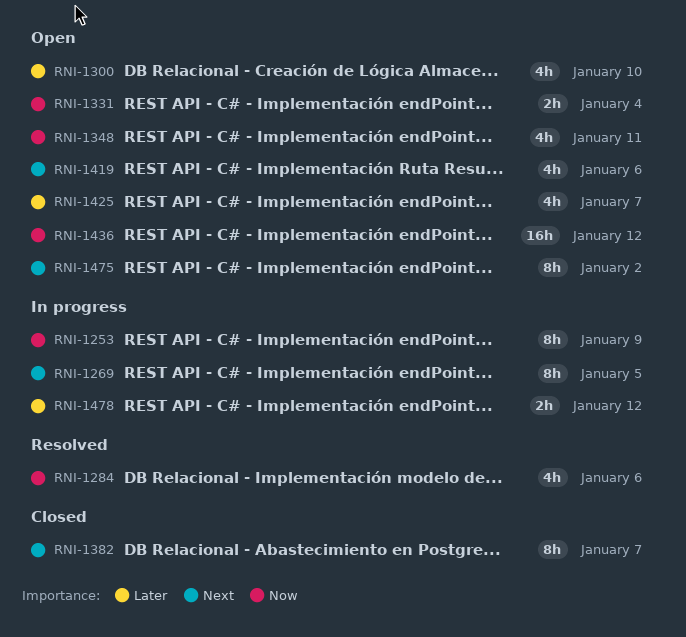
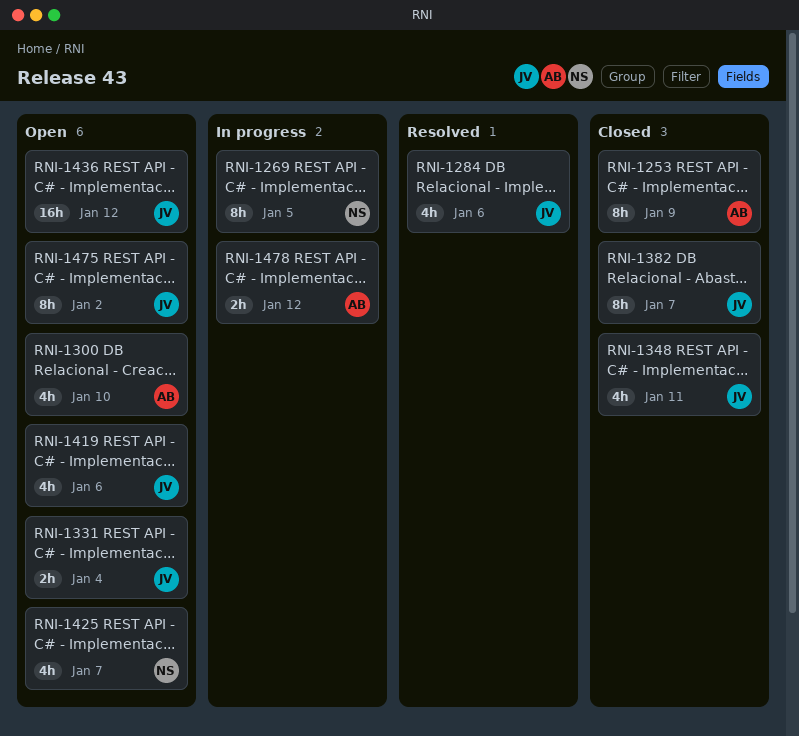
RNI-1253, status: In progress -> Closed
RNI-1348, status: Open -> Closed

